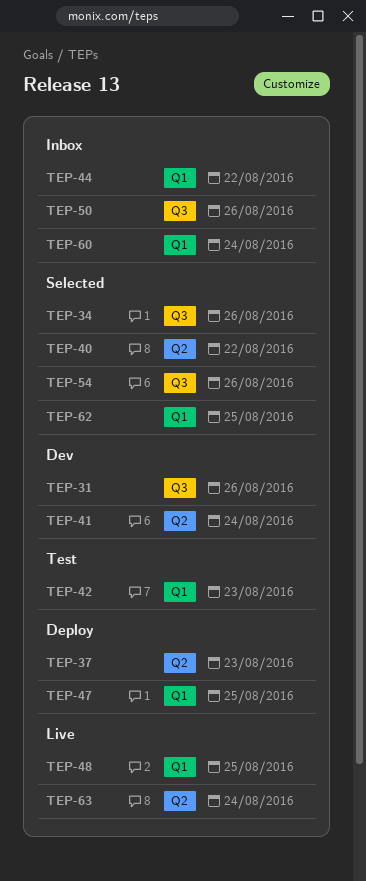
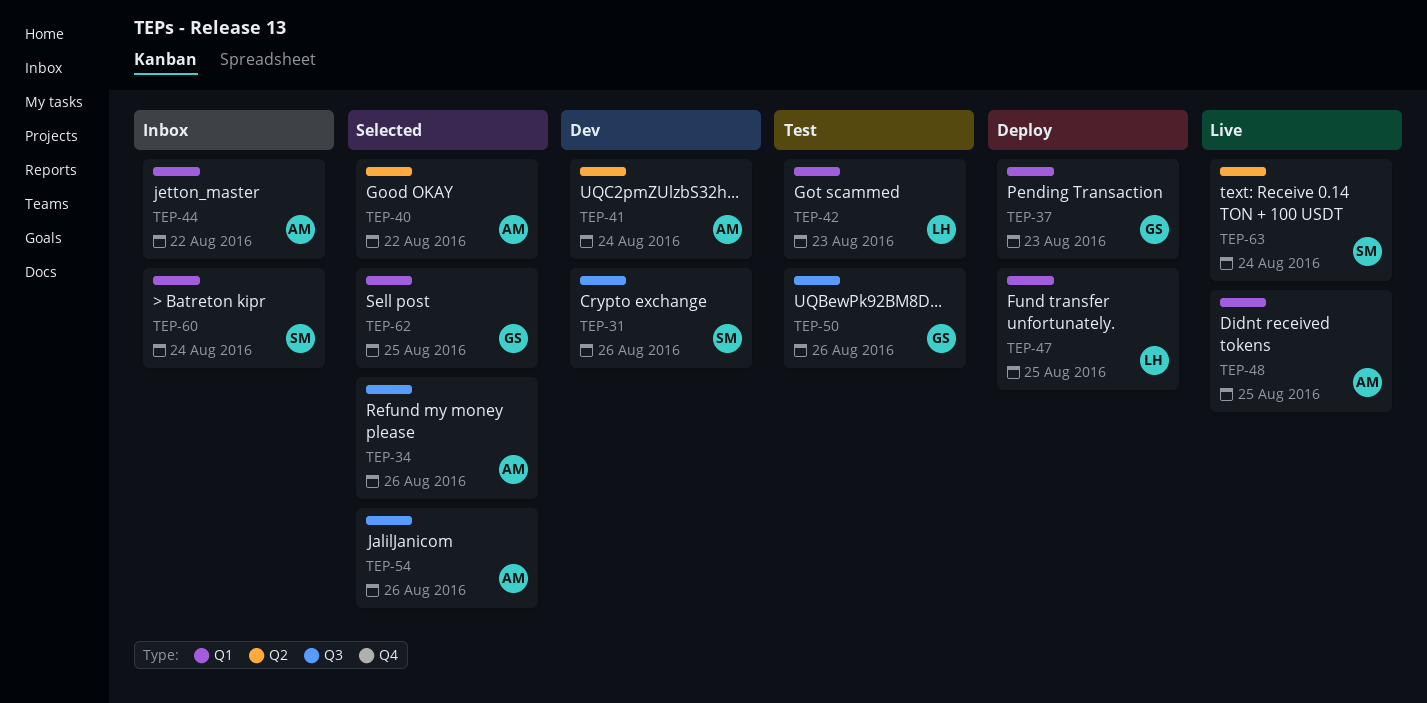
TEP-37, label: Q2 -> Q1
TEP-50, status: Inbox -> Test

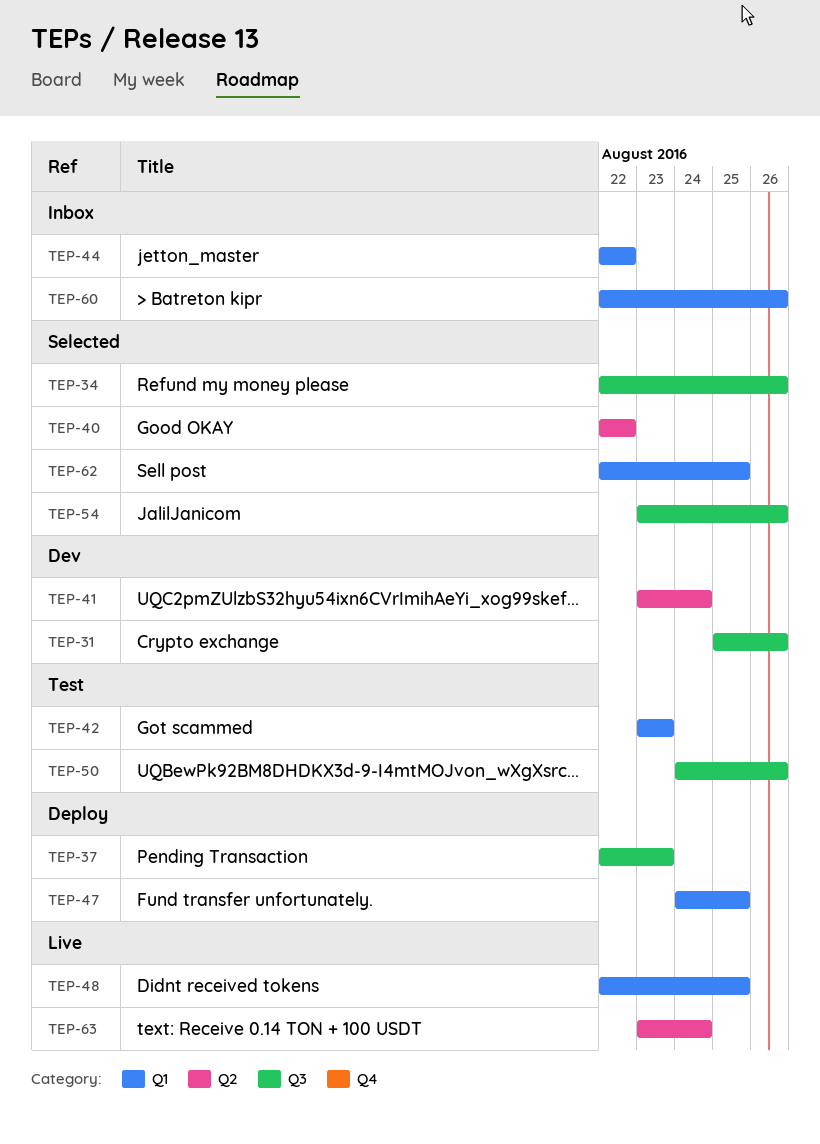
TEP-37, label: Q1 -> Q3
TEP-60, due: Aug 24 -> Aug 26

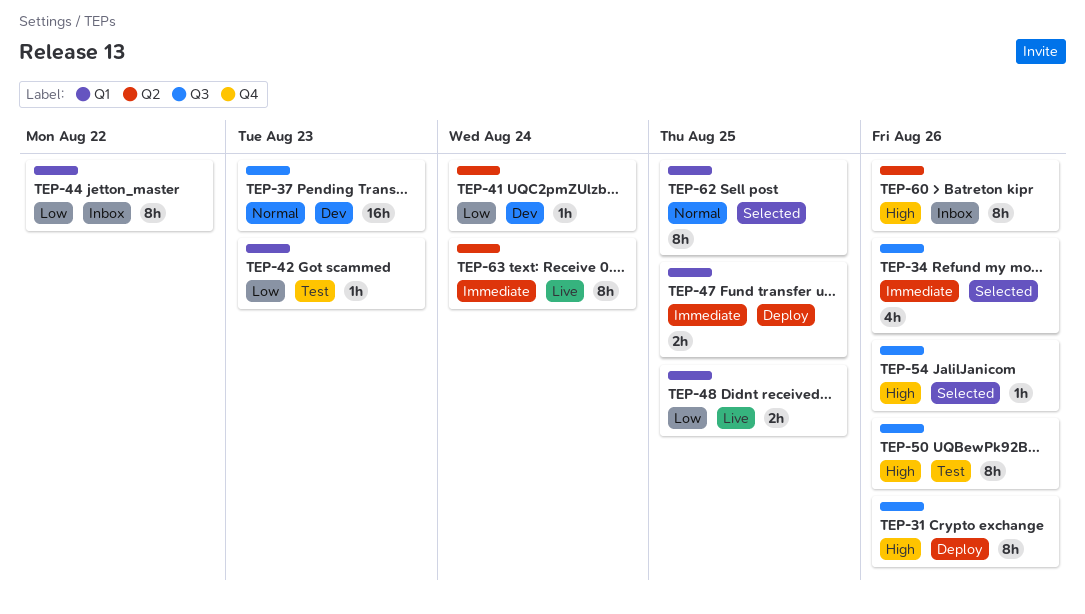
TEP-31, status: Dev -> Deploy
TEP-37, status: Deploy -> Dev
TEP-40: present -> none
TEP-60, label: Q1 -> Q2

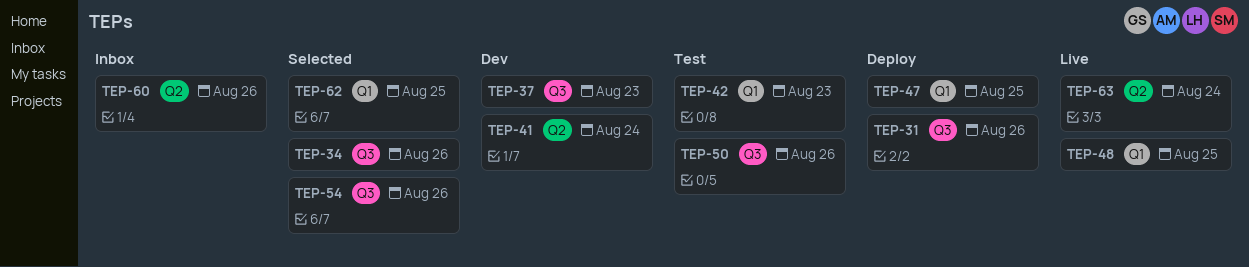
TEP-44: present -> none

